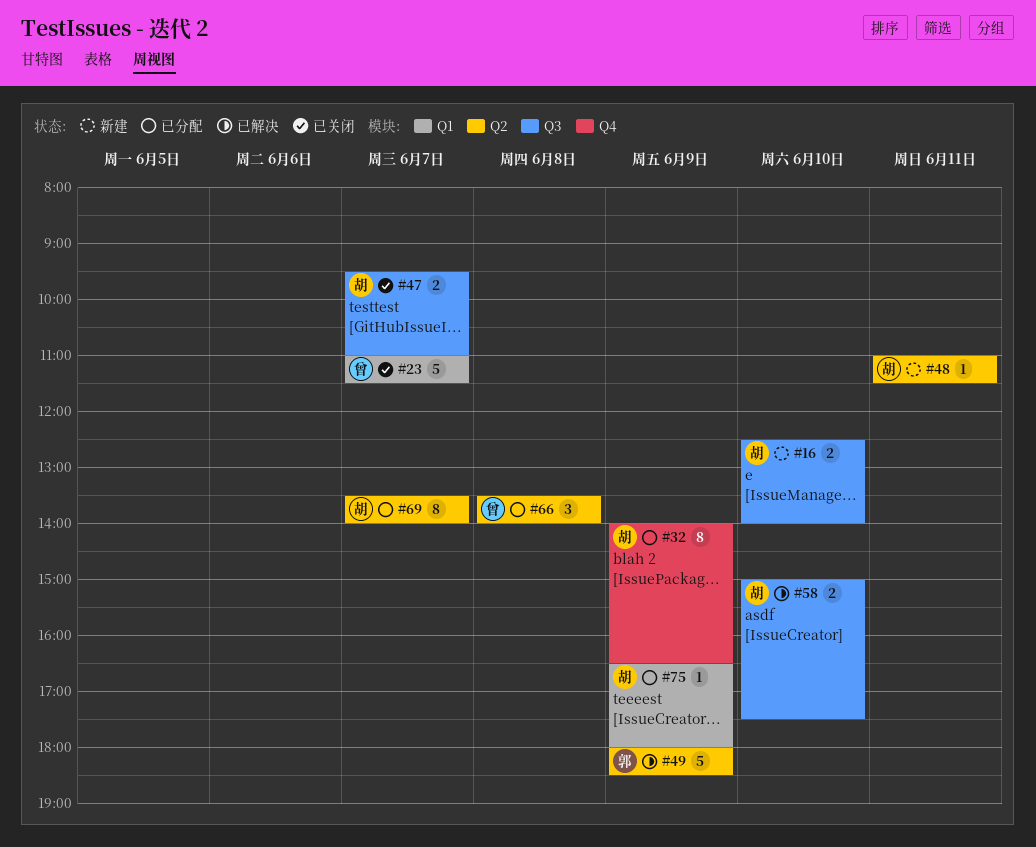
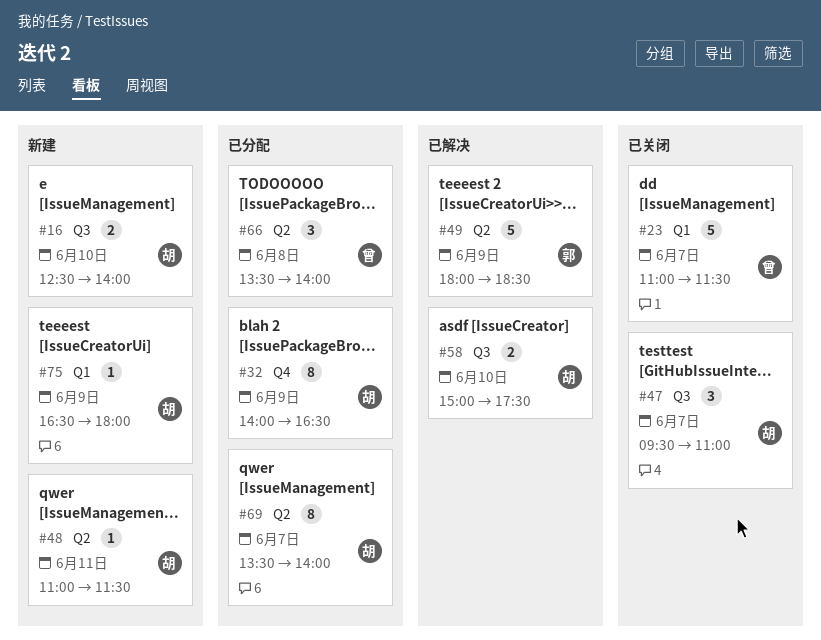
#47, estimate: 2 -> 3
#75, status: 已分配 -> 新建

